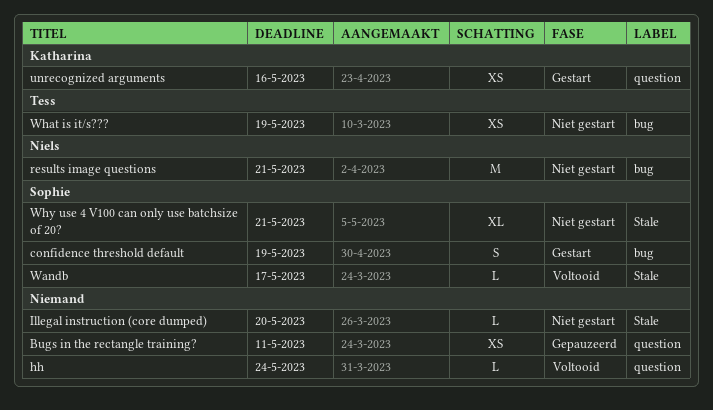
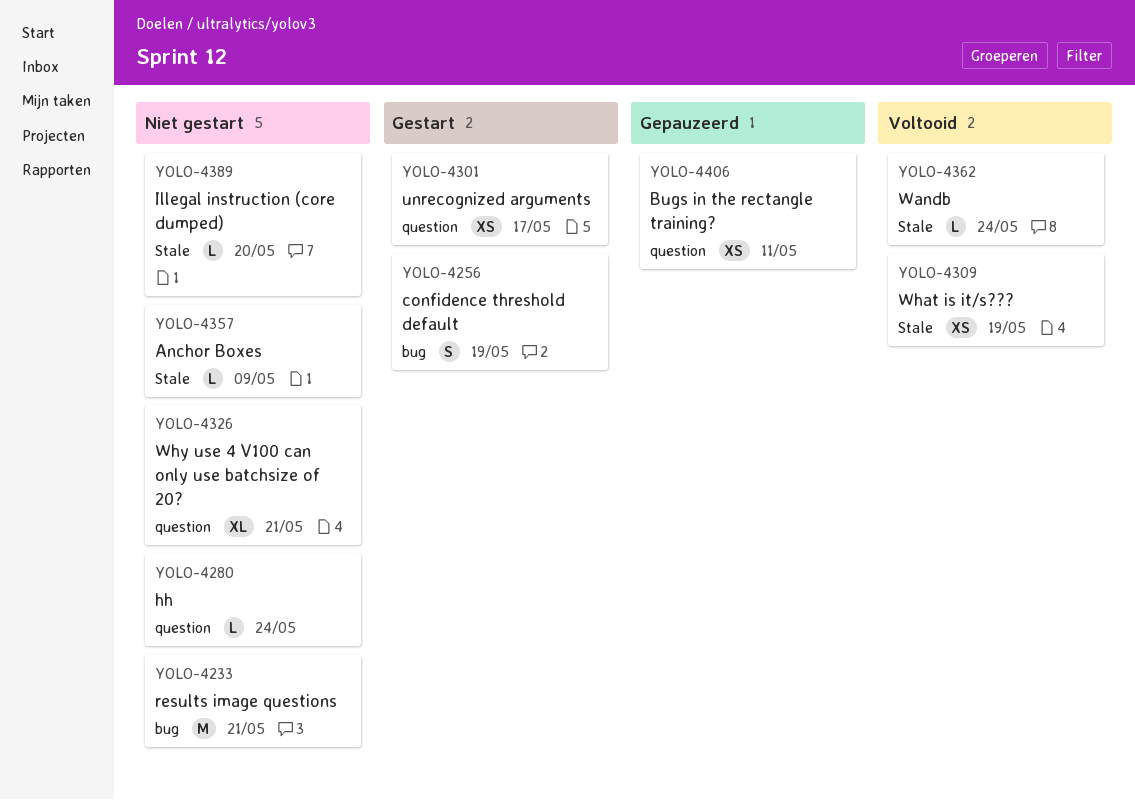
Anchor Boxes: none -> present
hh, status: Voltooid -> Niet gestart
unrecognized arguments, due: May 16 -> May 17
Wandb, due: May 17 -> May 24
What is it/s???, status: Niet gestart -> Voltooid
What is it/s???, label: bug -> Stale
Why use 4 V100 can only use batchsize of 20?, label: Stale -> question

